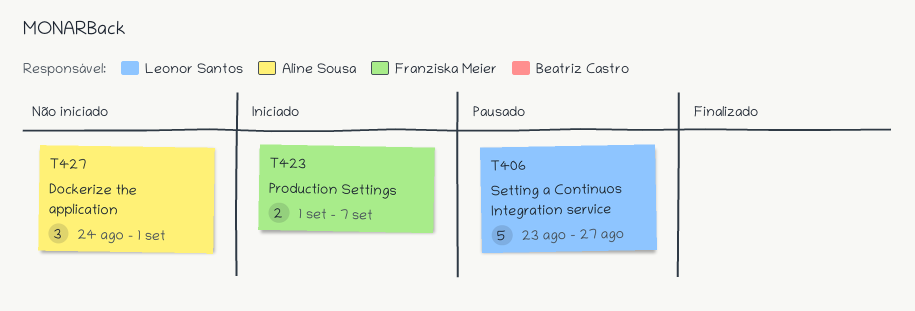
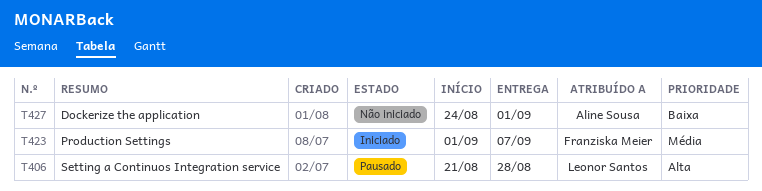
T406, start: Aug 23 -> Aug 21
T406, due: Aug 27 -> Aug 28

